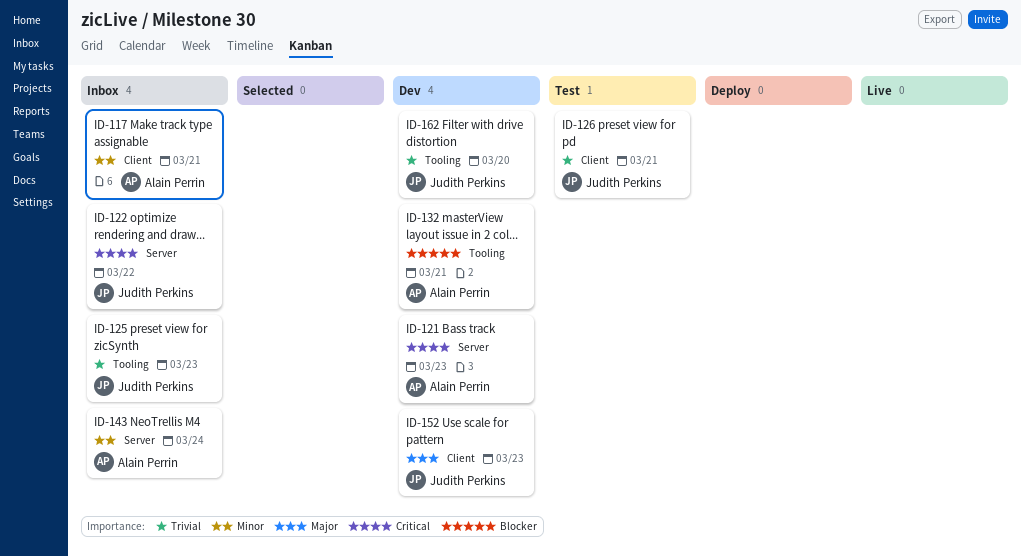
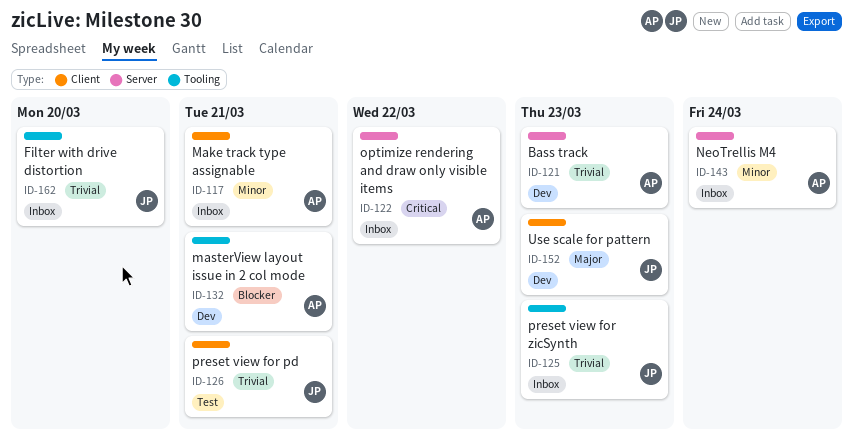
ID-121, priority: Critical -> Trivial
ID-122, owner: Judith Perkins -> Alain Perrin
ID-162, status: Dev -> Inbox

